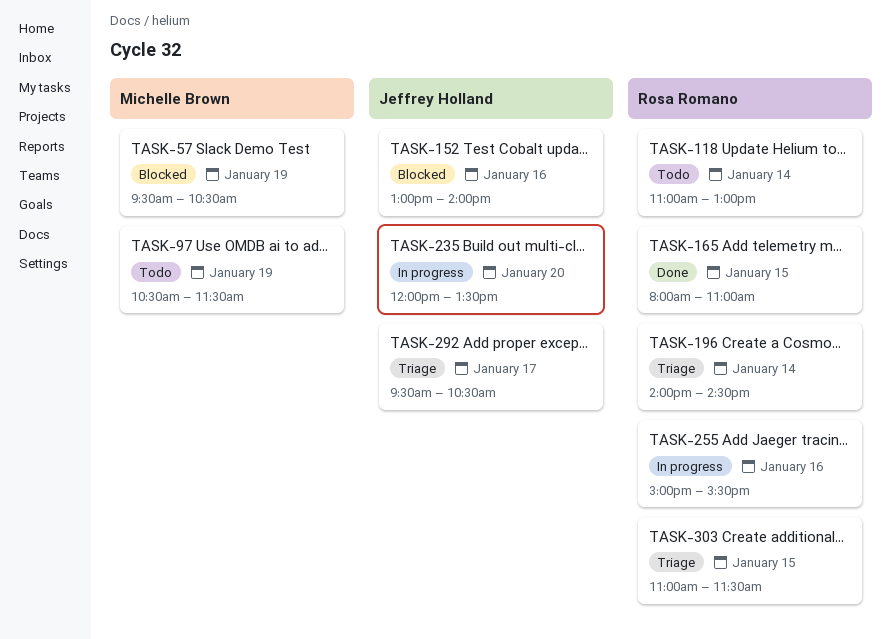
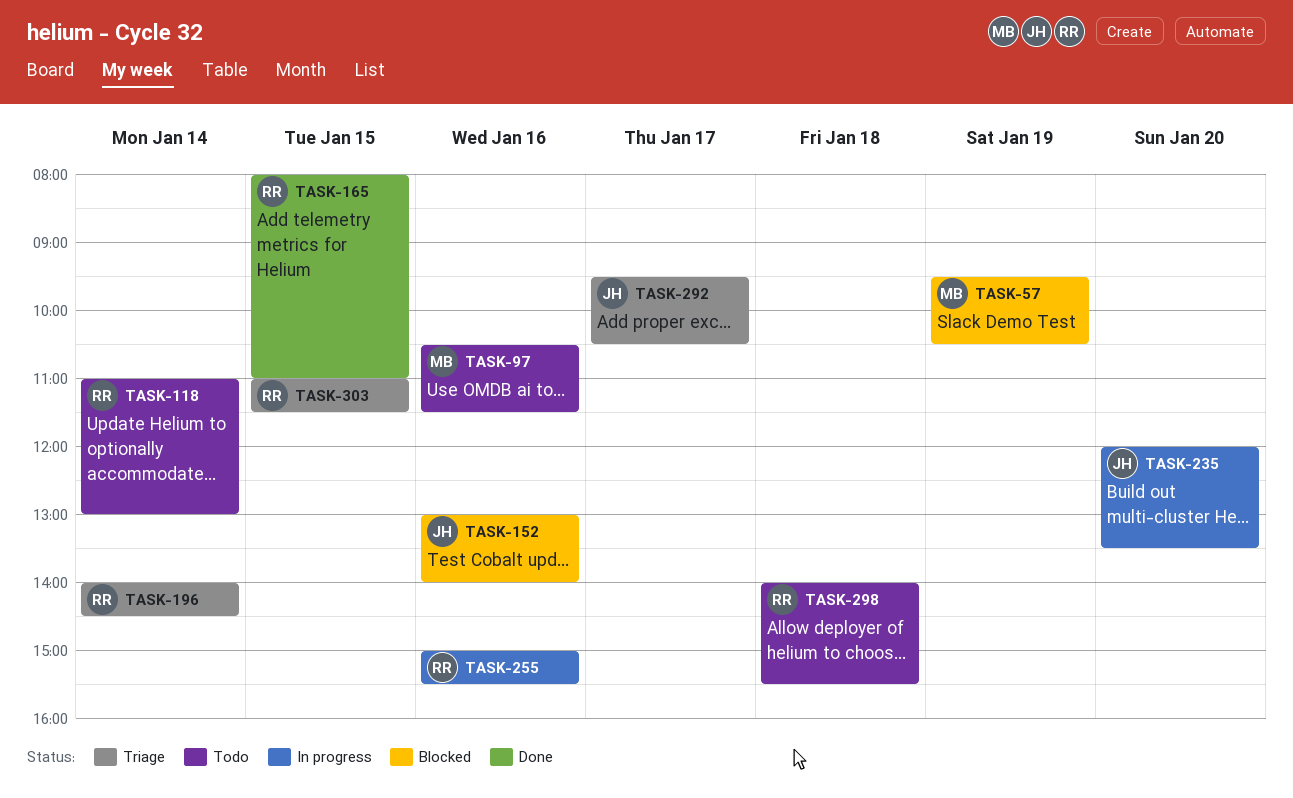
TASK-97, day: Jan 19 -> Jan 16
TASK-298: none -> present

